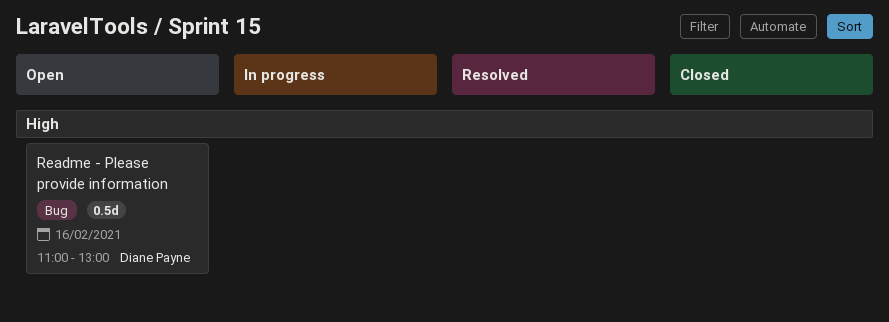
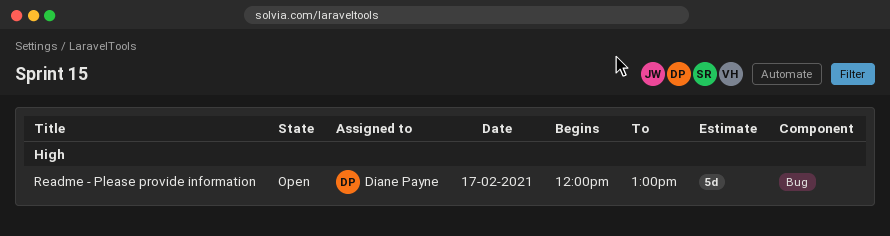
Readme - Please provide information, estimate: 0.5d -> 5d
Readme - Please provide information, day: Feb 16 -> Feb 17
Readme - Please provide information, begins: 11:00 -> 12:00

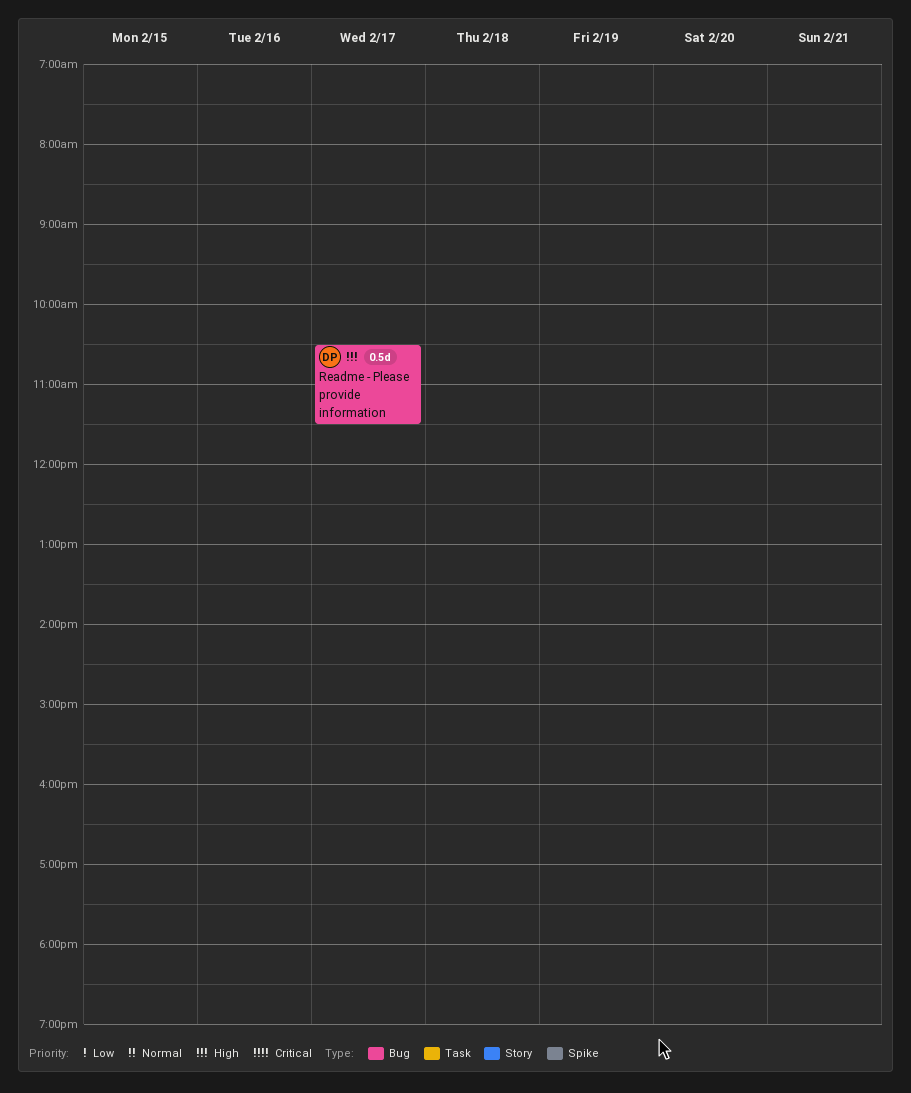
Readme - Please provide information, estimate: 5d -> 0.5d
Readme - Please provide information, begins: 12:00 -> 10:30
Readme - Please provide information, ends: 13:00 -> 11:30

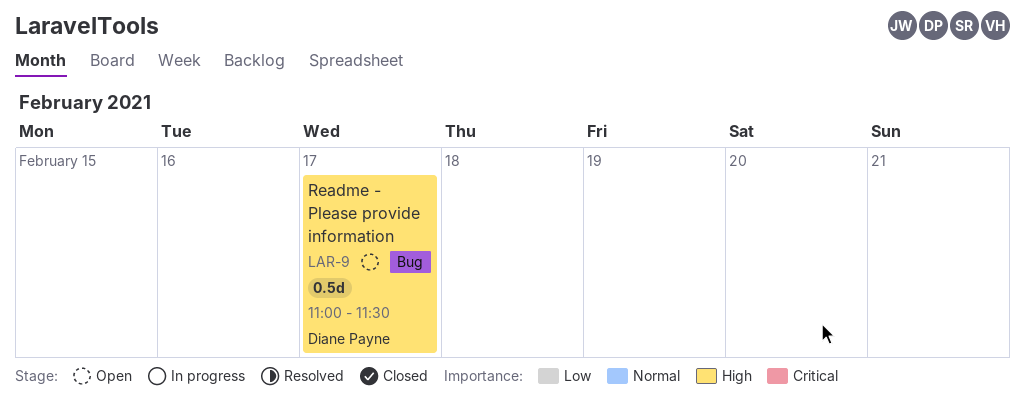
Readme - Please provide information, begins: 10:30 -> 11:00

